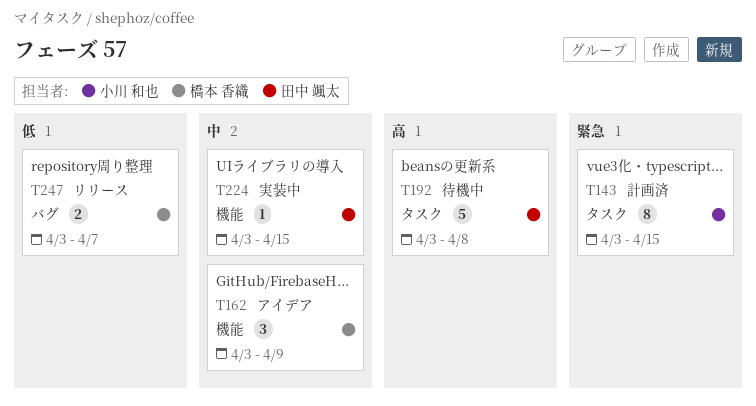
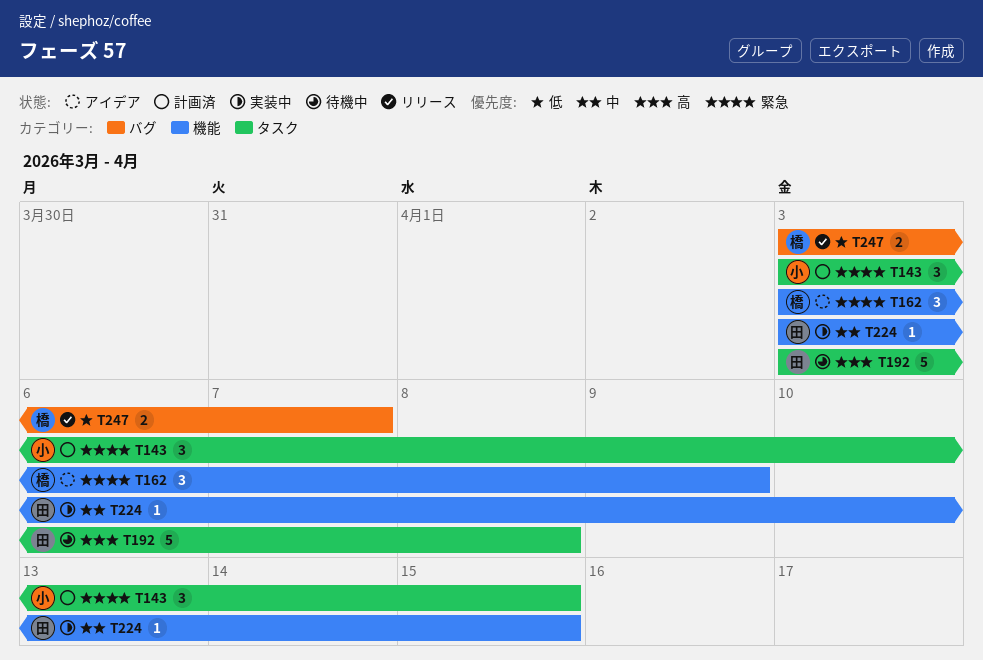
T143, estimate: 8 -> 3
T162, priority: 中 -> 緊急

